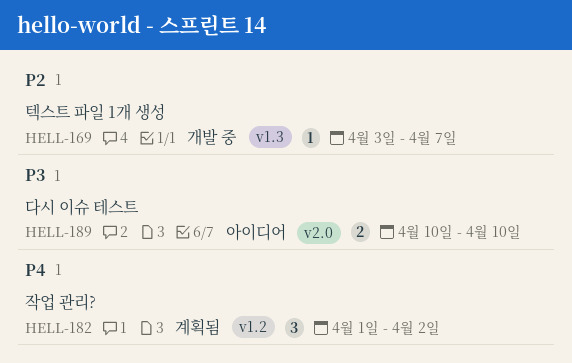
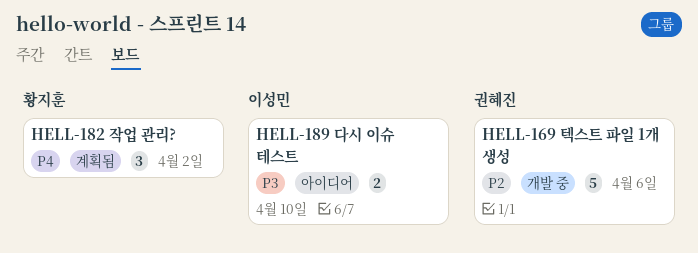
HELL-169, estimate: 1 -> 5
HELL-169, due: Apr 7 -> Apr 6

